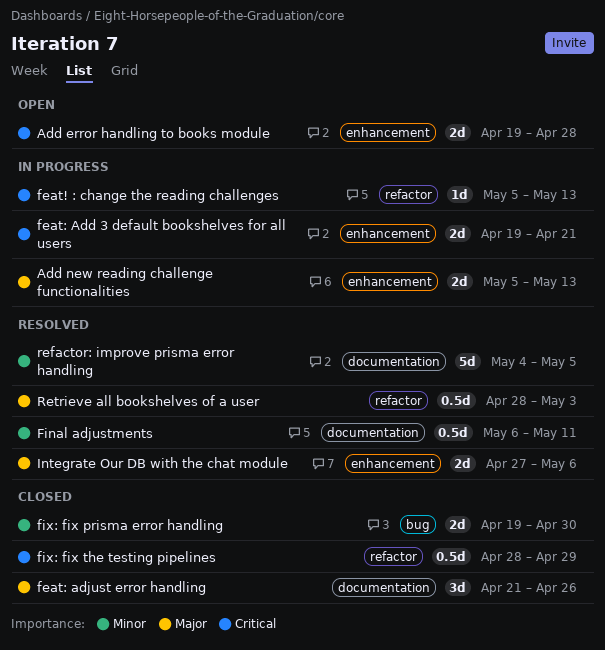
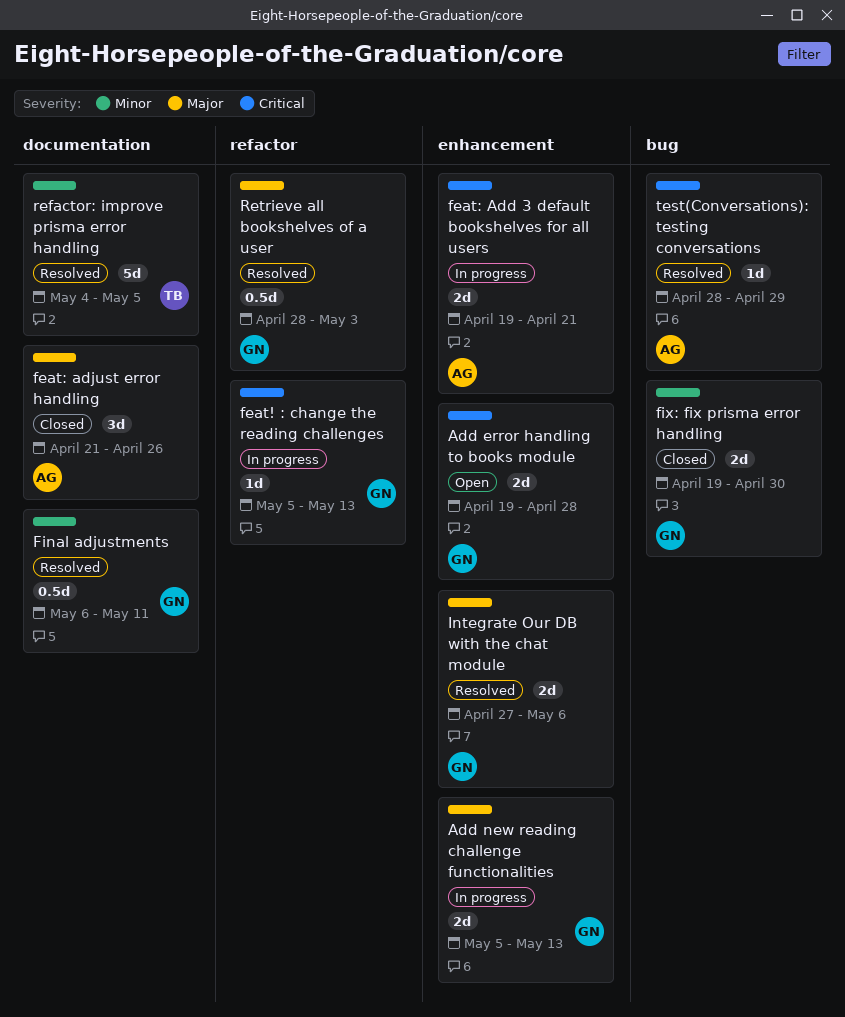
fix: fix the testing pipelines: present -> none
test(Conversations): testing conversations: none -> present

